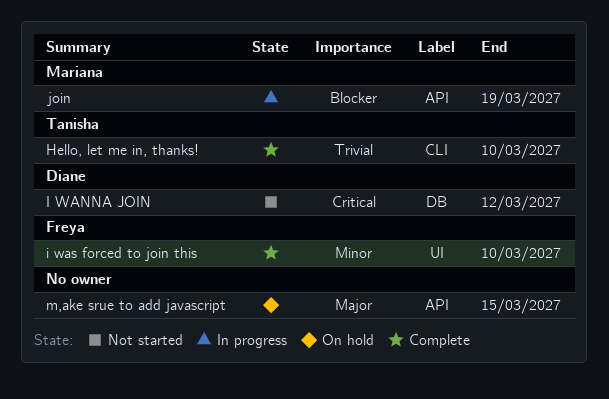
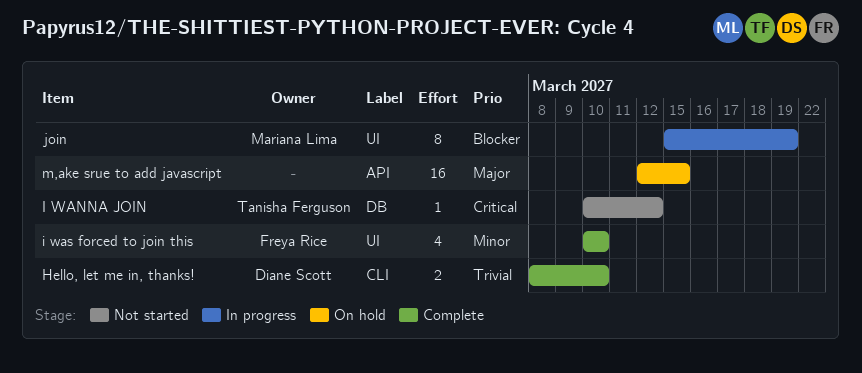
Hello, let me in, thanks!, owner: Tanisha Ferguson -> Diane Scott
I WANNA JOIN, owner: Diane Scott -> Tanisha Ferguson
join, label: API -> UI

